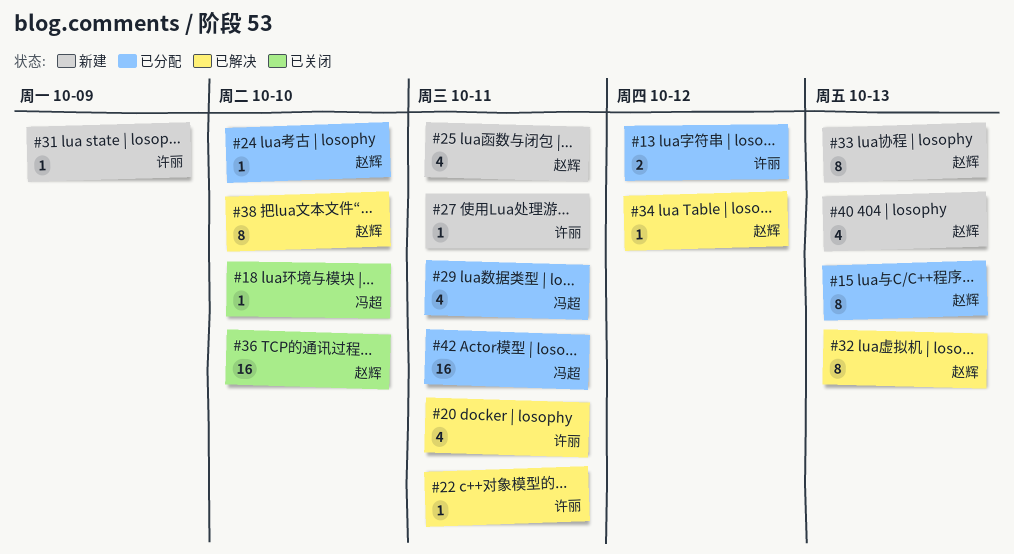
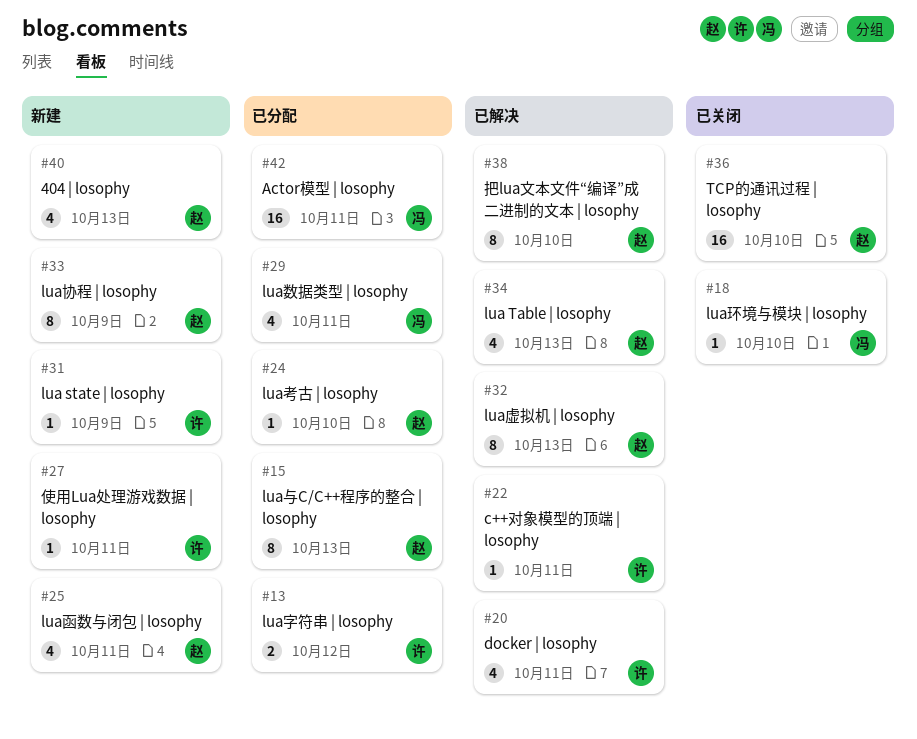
#33, due: Oct 13 -> Oct 9
#34, estimate: 1 -> 4
#34, due: Oct 12 -> Oct 13

